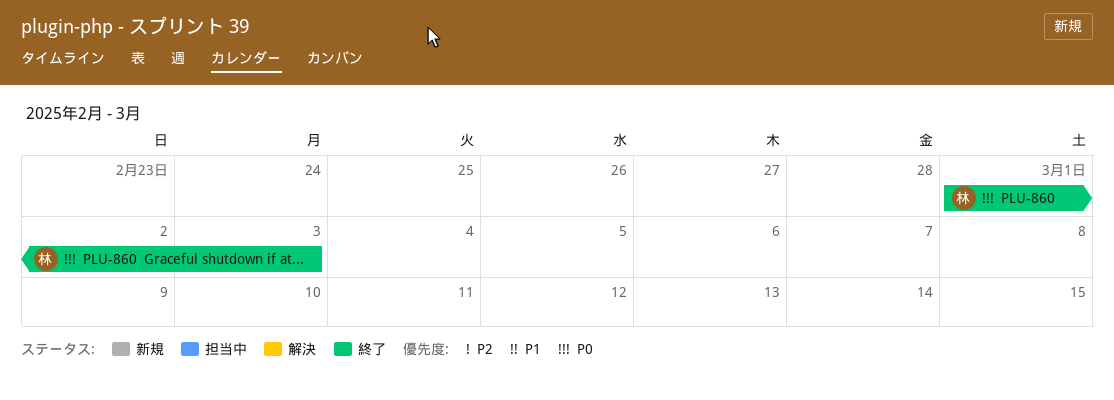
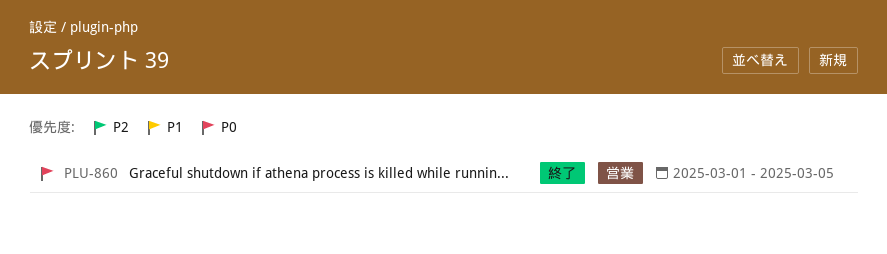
PLU-860, due: Mar 3 -> Mar 5

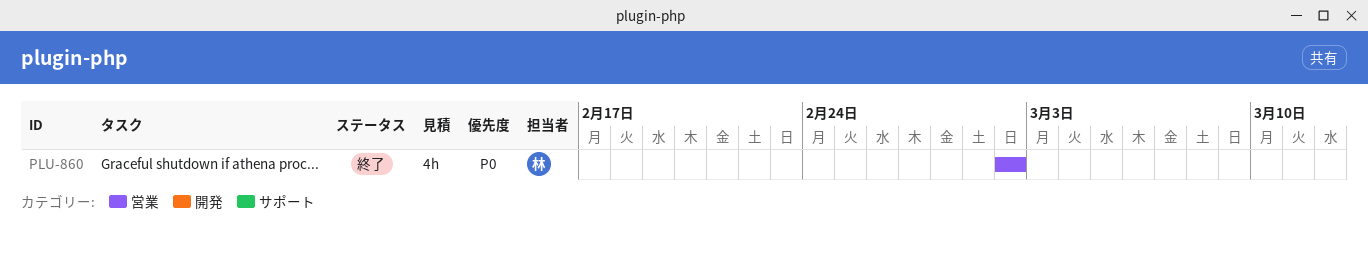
PLU-860, start: Mar 1 -> Mar 2
PLU-860, due: Mar 5 -> Mar 2

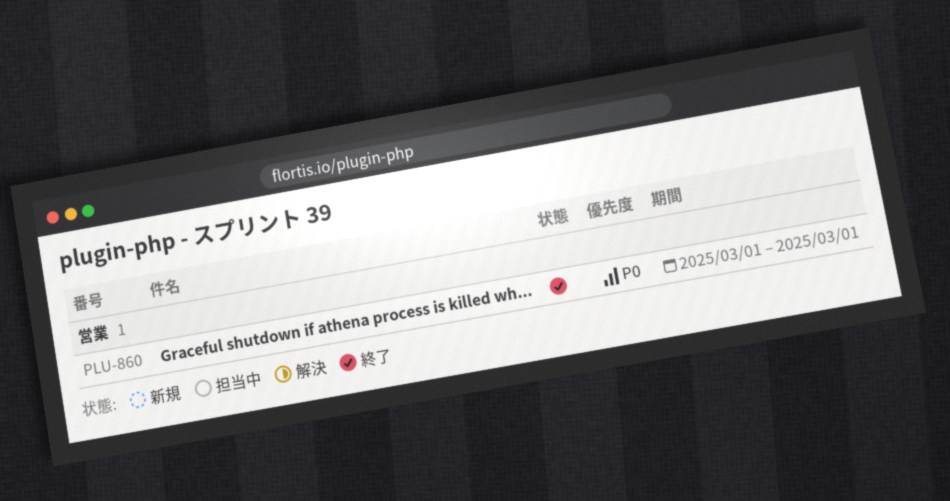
PLU-860, start: Mar 2 -> Mar 1
PLU-860, due: Mar 2 -> Mar 1

